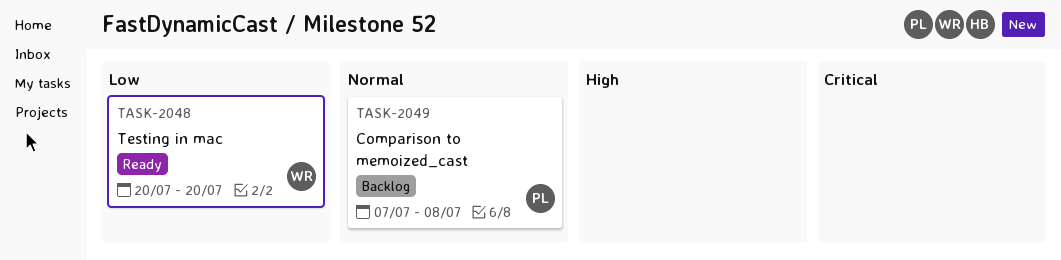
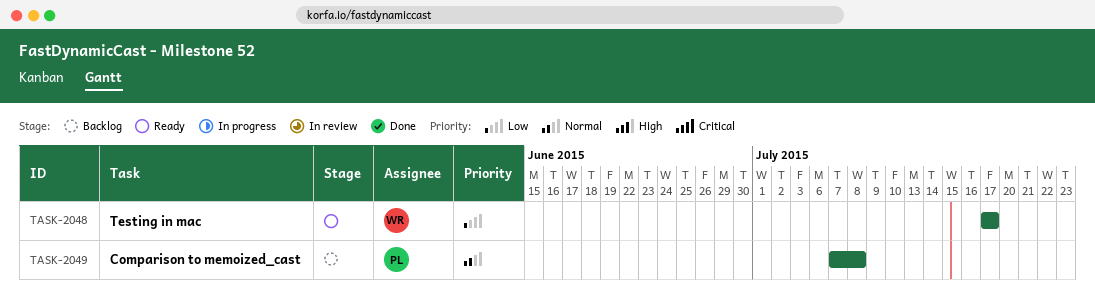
TASK-2048, start: Jul 20 -> Jul 17
TASK-2048, due: Jul 20 -> Jul 17

